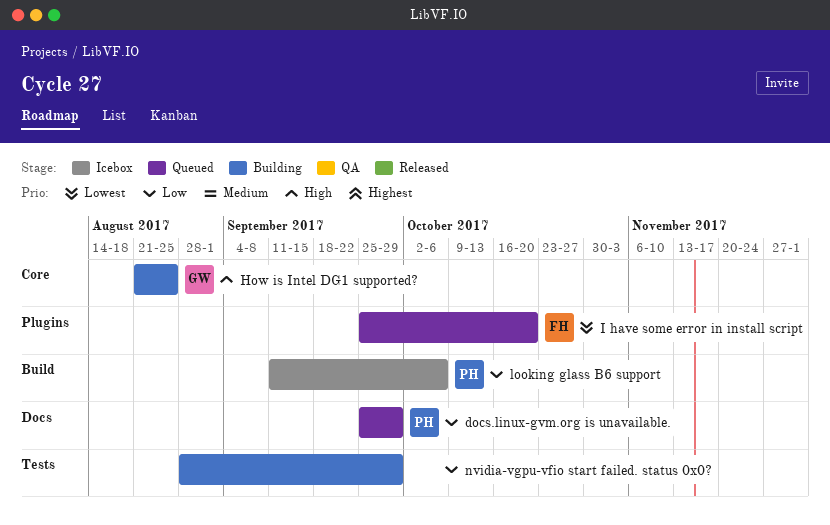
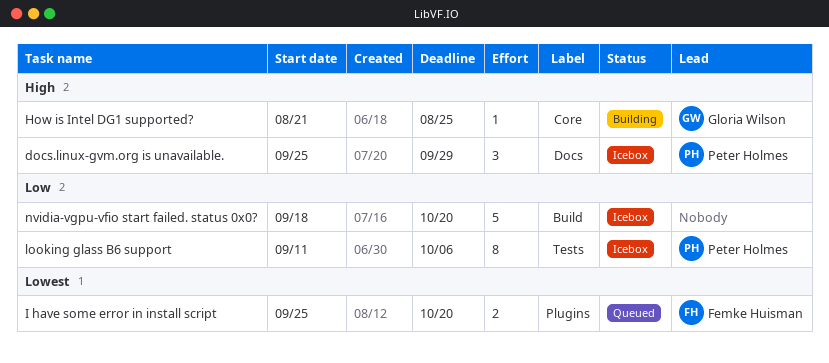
docs.linux-gvm.org is unavailable., status: Queued -> Icebox
docs.linux-gvm.org is unavailable., priority: Low -> High
looking glass B6 support, label: Build -> Tests
nvidia-vgpu-vfio start failed. status 0x0?, status: Building -> Icebox
nvidia-vgpu-vfio start failed. status 0x0?, label: Tests -> Build
nvidia-vgpu-vfio start failed. status 0x0?, start: Aug 28 -> Sep 18
nvidia-vgpu-vfio start failed. status 0x0?, due: Sep 29 -> Oct 20

